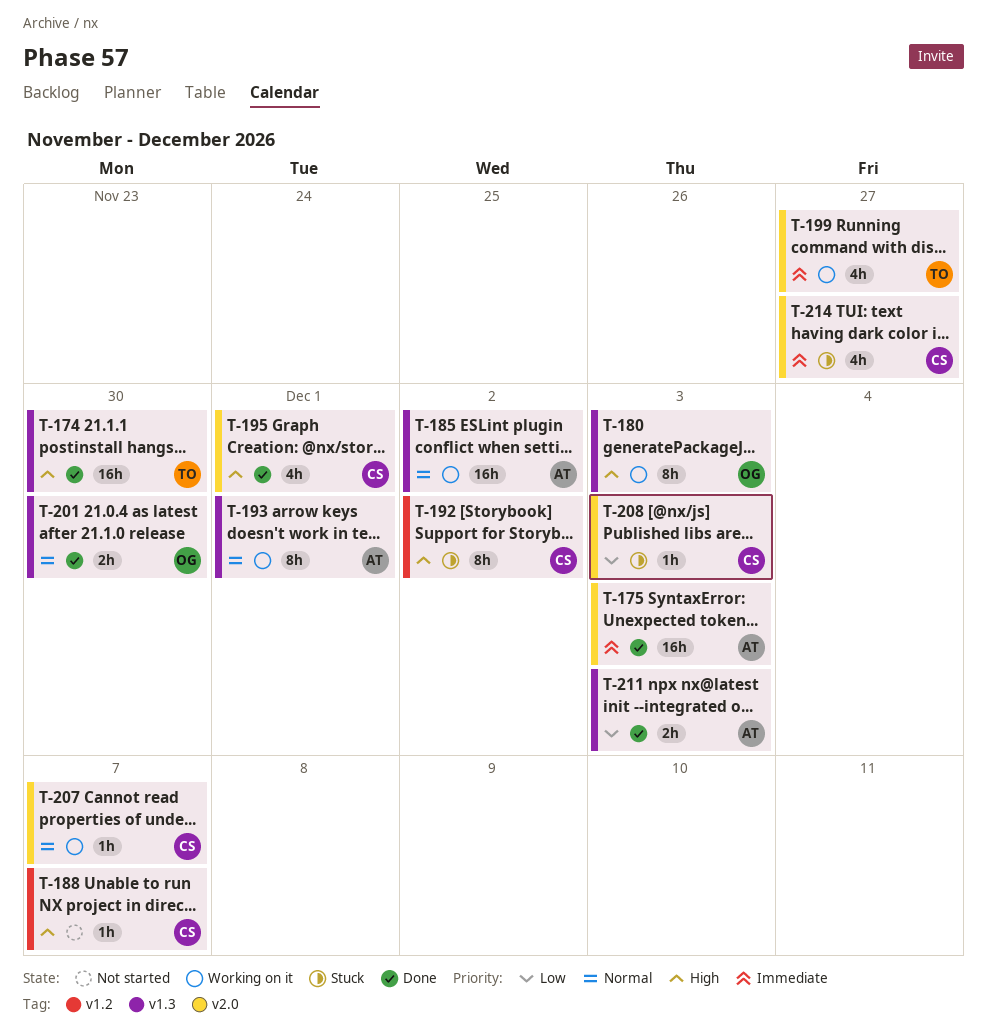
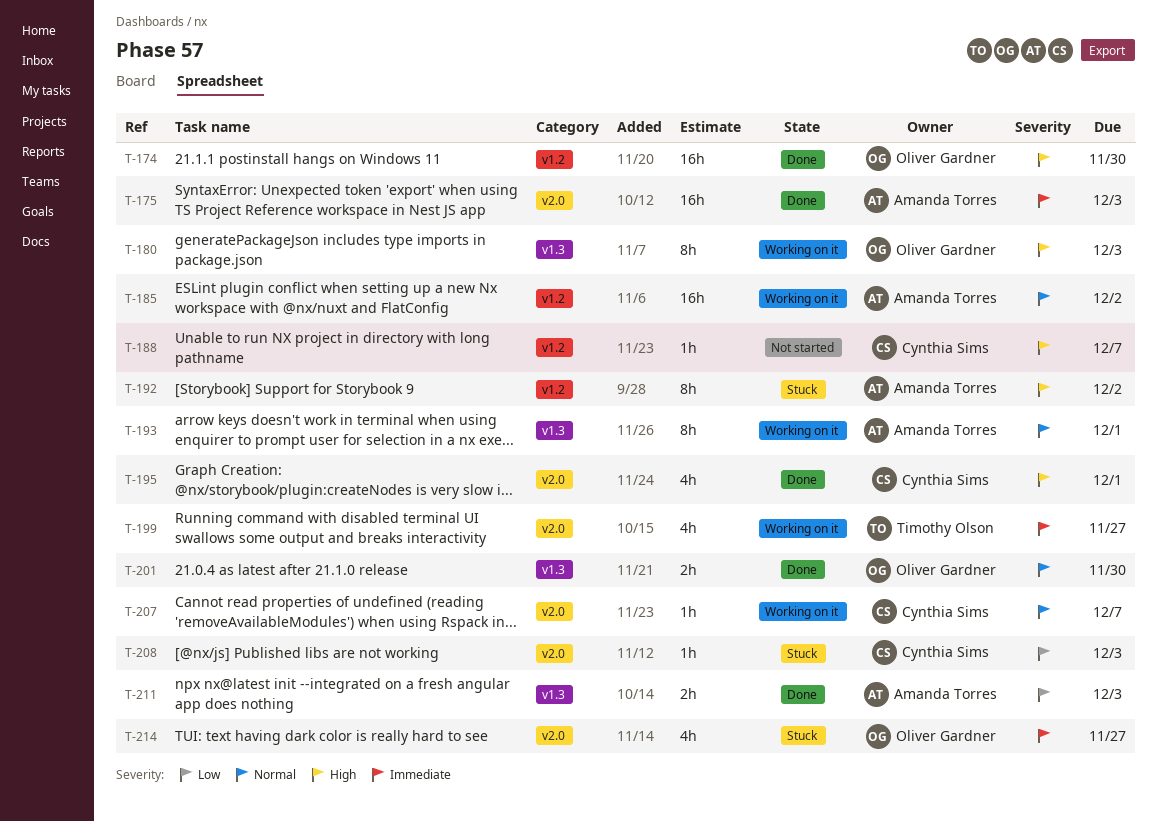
T-174, owner: Timothy Olson -> Oliver Gardner
T-174, label: v1.3 -> v1.2
T-185, label: v1.3 -> v1.2
T-192, owner: Cynthia Sims -> Amanda Torres
T-214, owner: Cynthia Sims -> Oliver Gardner

